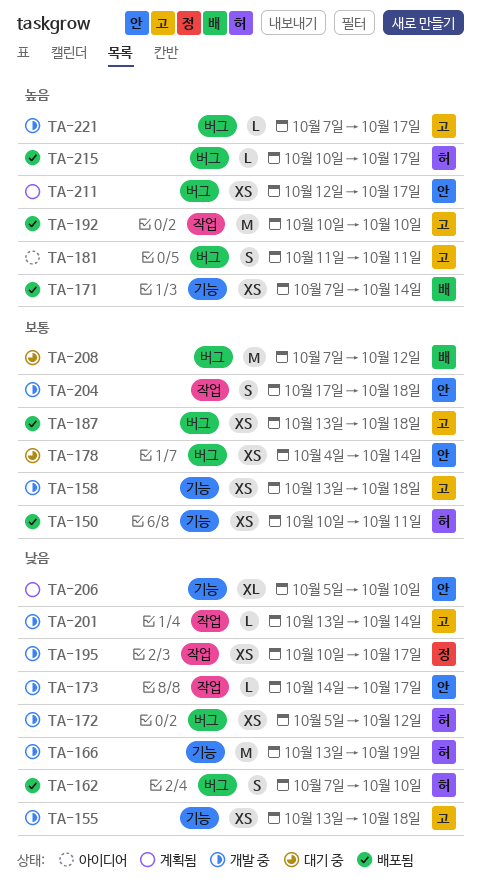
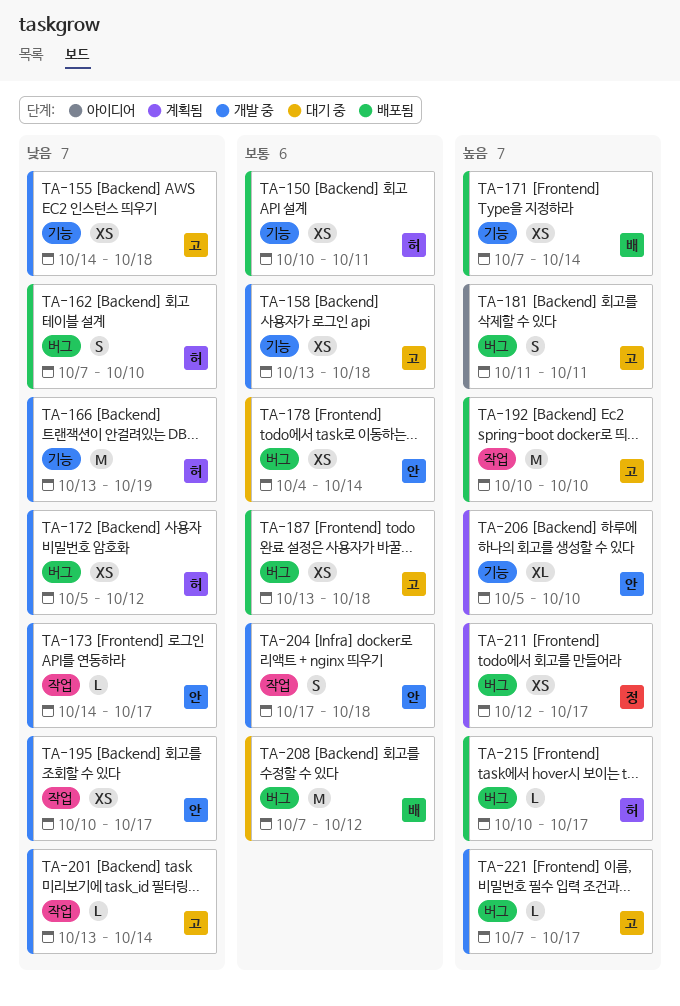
TA-155, start: Oct 13 -> Oct 14
TA-195, owner: 정 -> 안
TA-206, priority: 낮음 -> 높음
TA-211, owner: 안 -> 정

